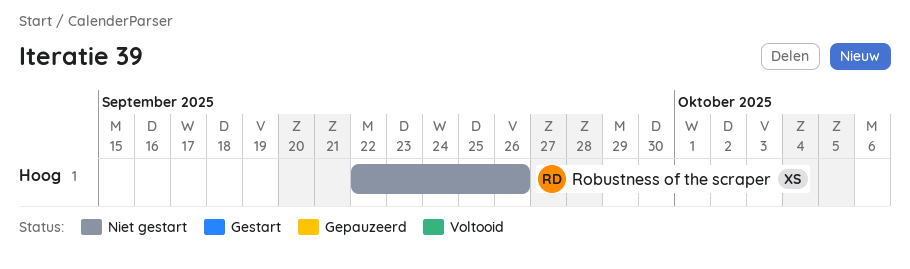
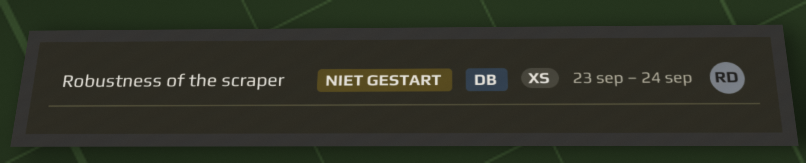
Robustness of the scraper, start: Sep 22 -> Sep 23
Robustness of the scraper, due: Sep 26 -> Sep 24

